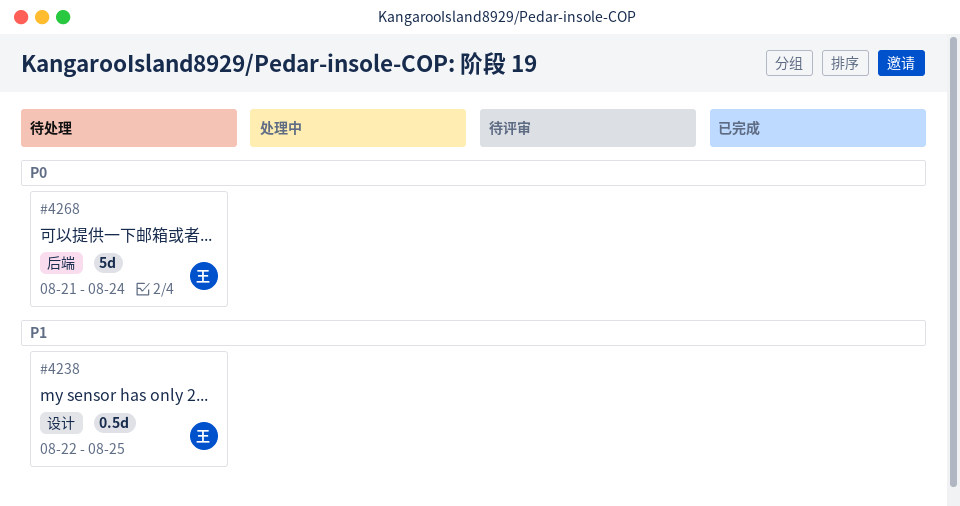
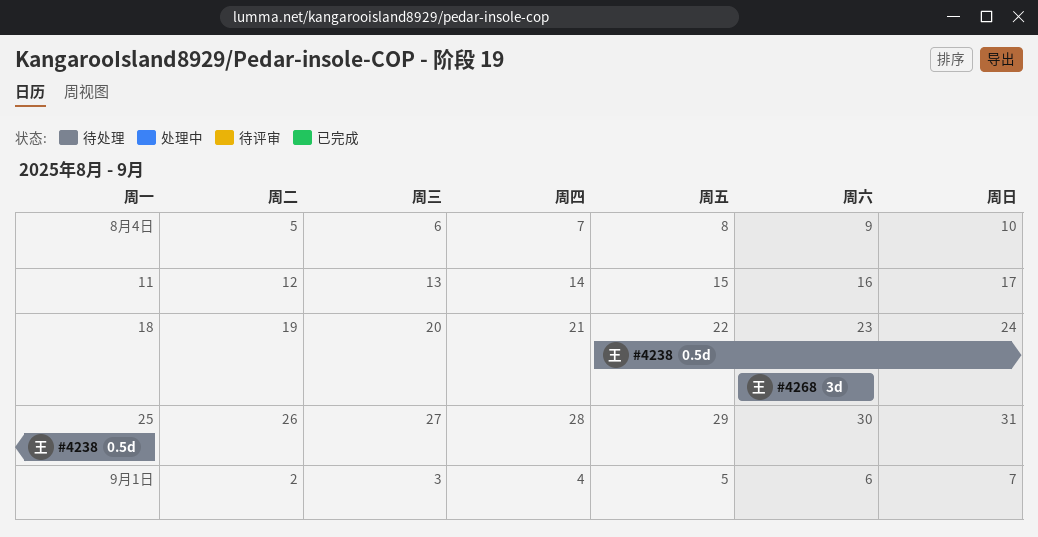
#4268, estimate: 5d -> 3d
#4268, start: Aug 21 -> Aug 23
#4268, due: Aug 24 -> Aug 23

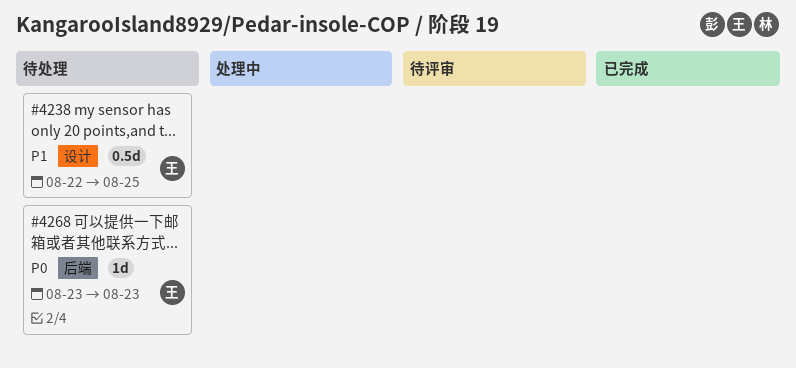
#4268, estimate: 3d -> 1d

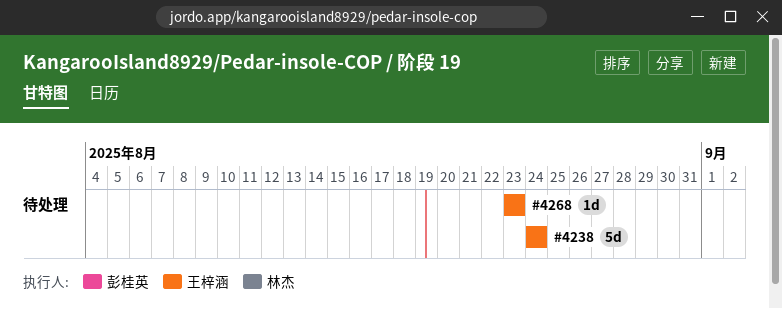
#4238, estimate: 0.5d -> 5d
#4238, start: Aug 22 -> Aug 24
#4238, due: Aug 25 -> Aug 24

